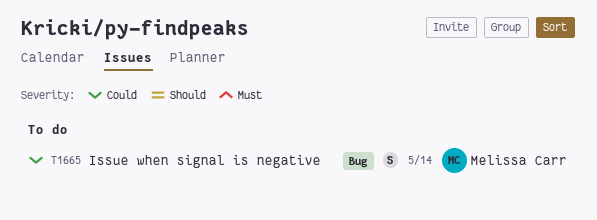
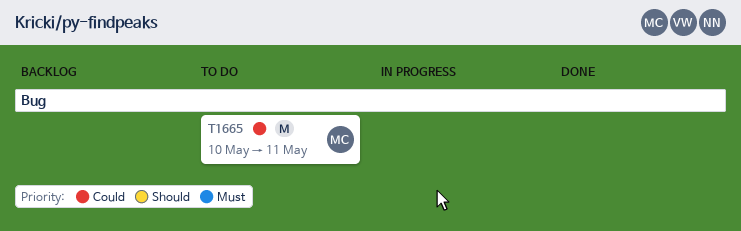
T1665, estimate: S -> M
T1665, due: May 14 -> May 11

